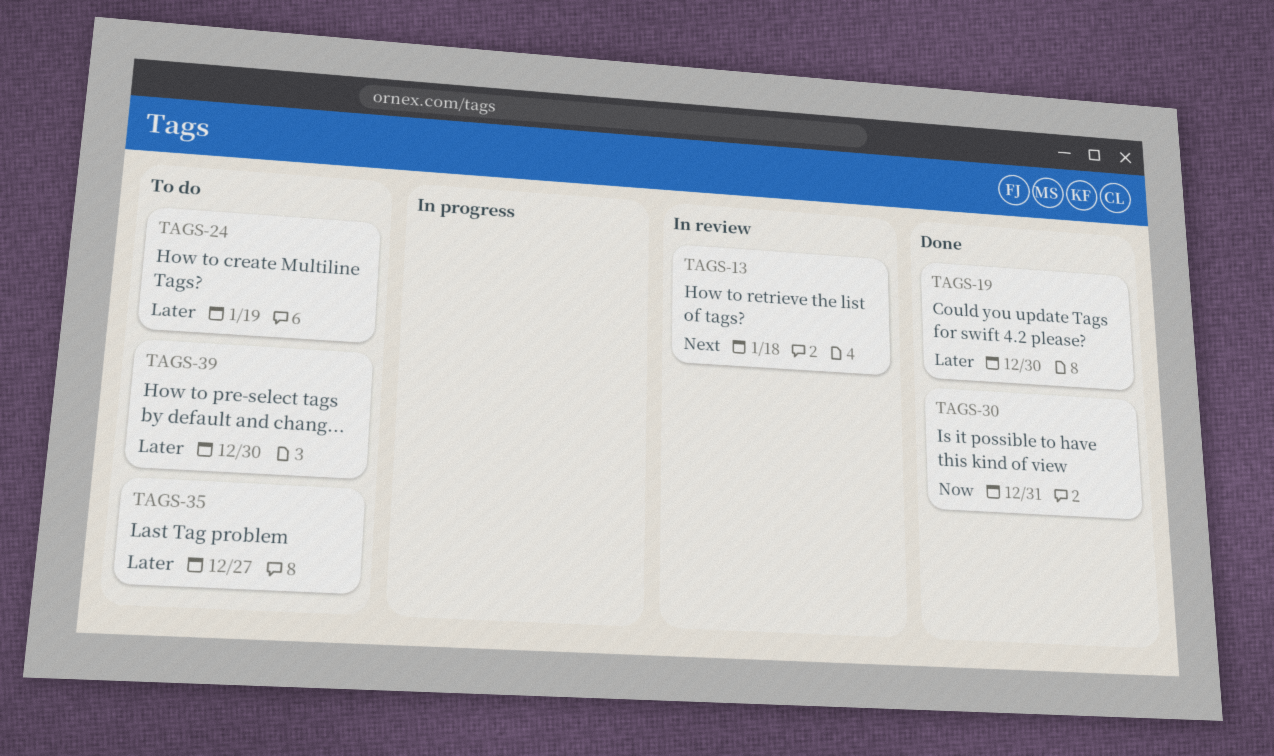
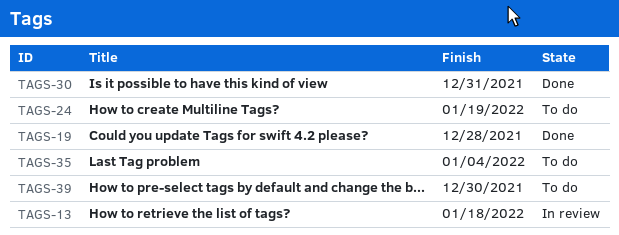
TAGS-19, due: Dec 30 -> Dec 28
TAGS-35, due: Dec 27 -> Jan 4

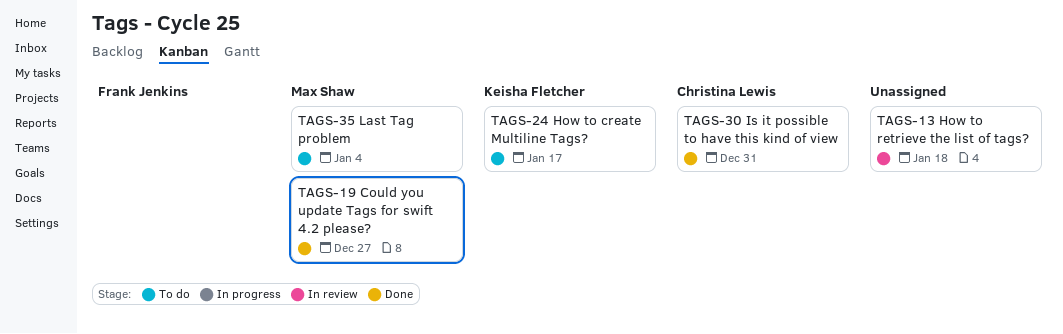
TAGS-19, due: Dec 28 -> Dec 27
TAGS-24, due: Jan 19 -> Jan 17
TAGS-39: present -> none

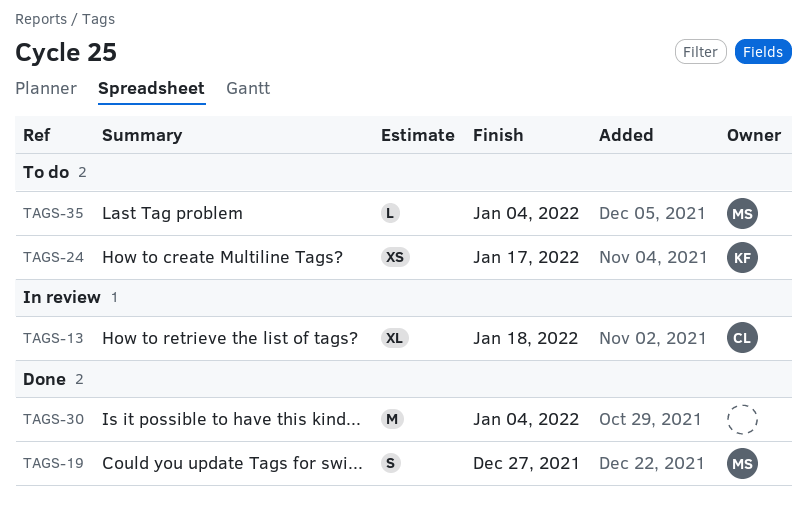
TAGS-13, owner: none -> Christina Lewis
TAGS-30, owner: Christina Lewis -> none
TAGS-30, due: Dec 31 -> Jan 4

